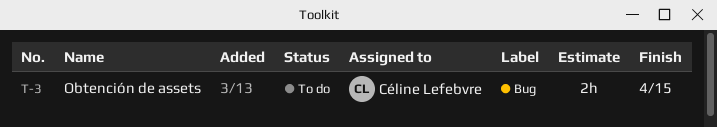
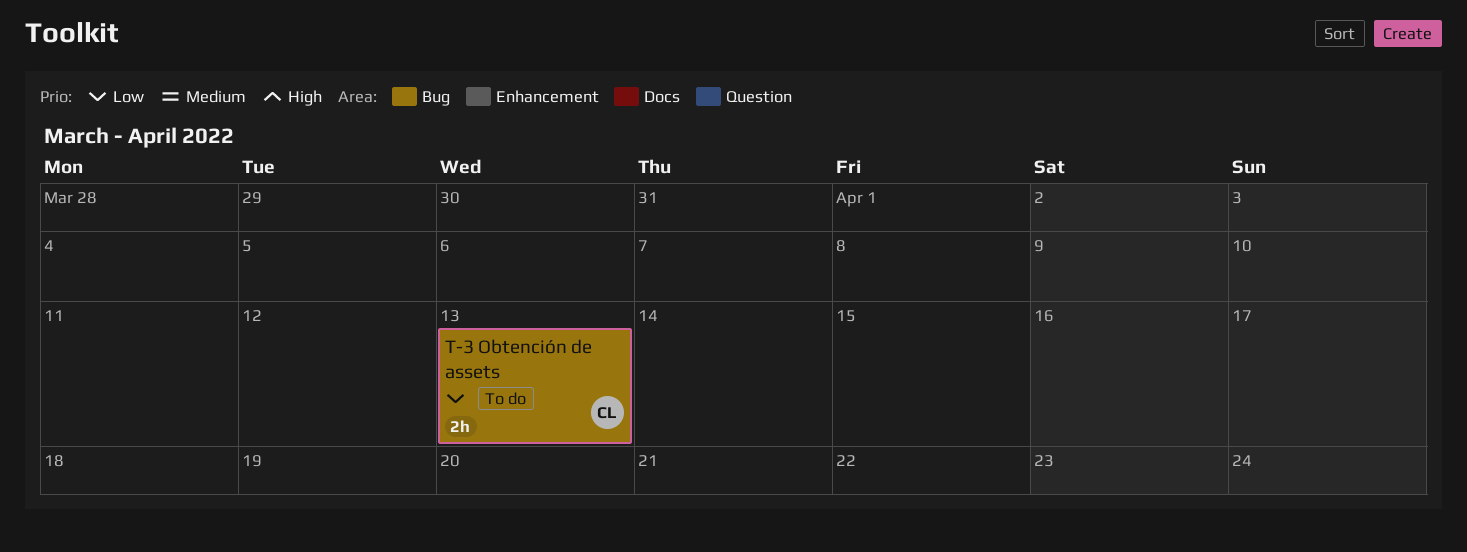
T-3, due: Apr 15 -> Apr 13

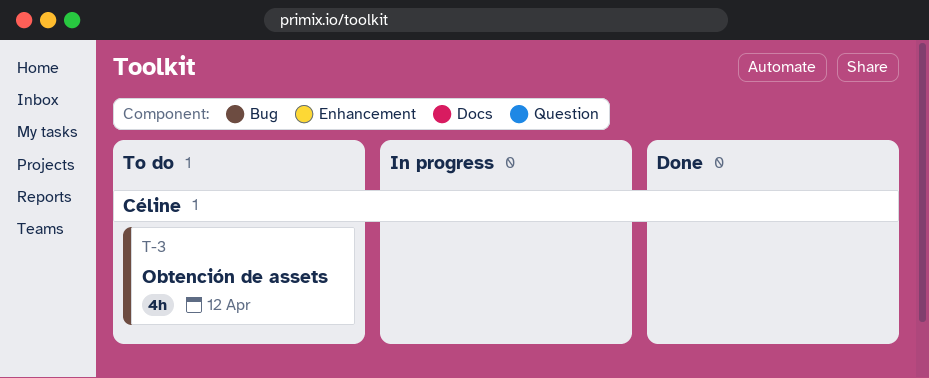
T-3, estimate: 2h -> 4h
T-3, due: Apr 13 -> Apr 12

